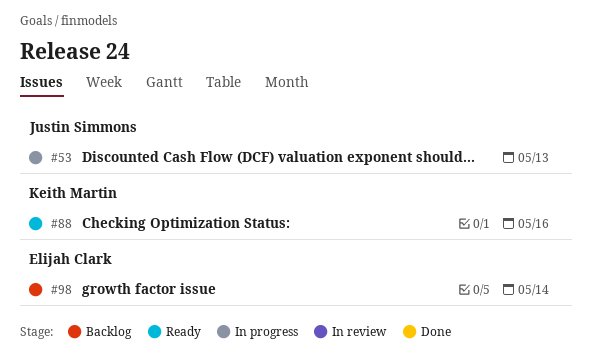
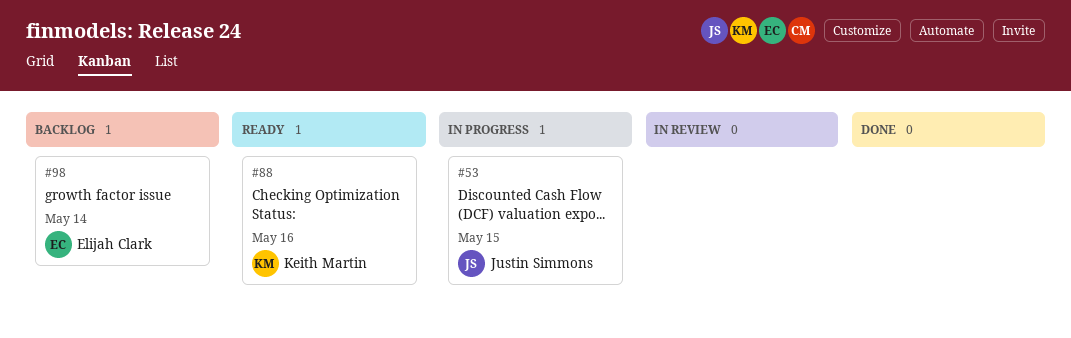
#53, due: May 13 -> May 15

